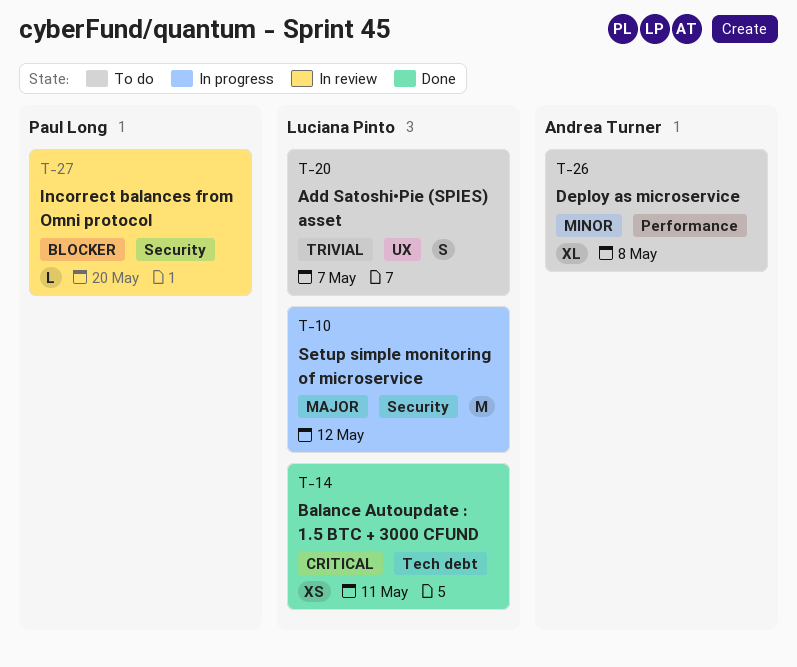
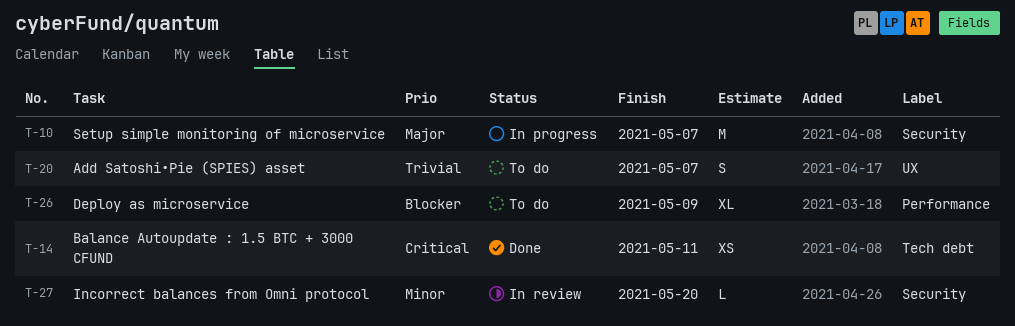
T-10, due: May 12 -> May 7
T-26, priority: Minor -> Blocker
T-26, due: May 8 -> May 9
T-27, priority: Blocker -> Minor

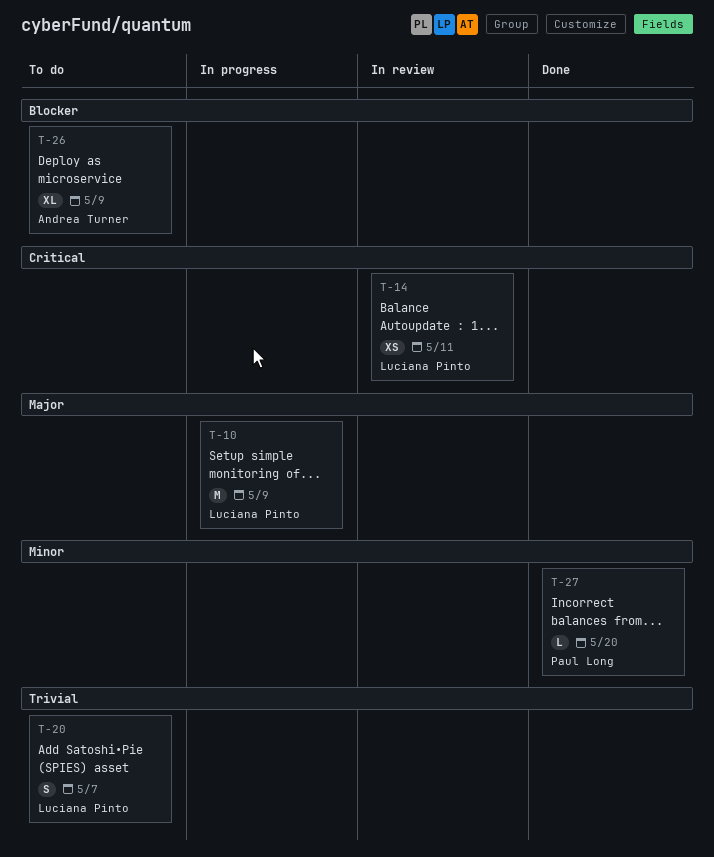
T-10, due: May 7 -> May 9
T-14, status: Done -> In review
T-27, status: In review -> Done

